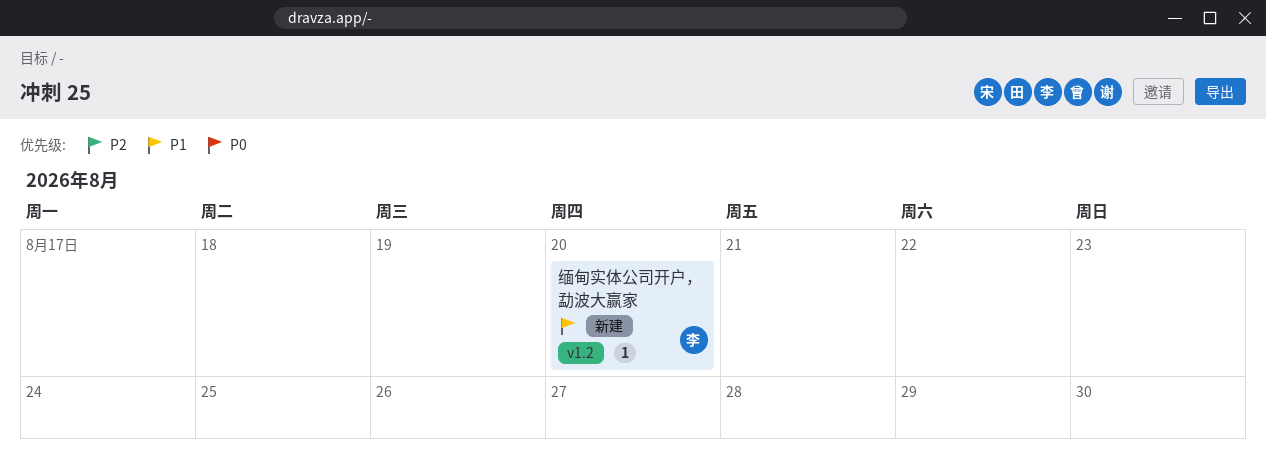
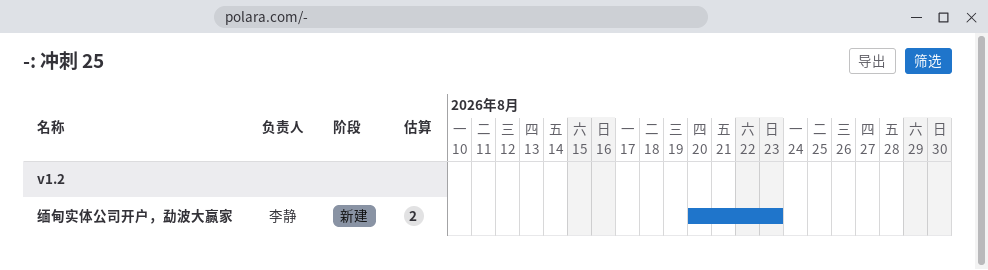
缅甸实体公司开户，勐波大赢家, estimate: 1 -> 2
缅甸实体公司开户，勐波大赢家, due: Aug 20 -> Aug 23

